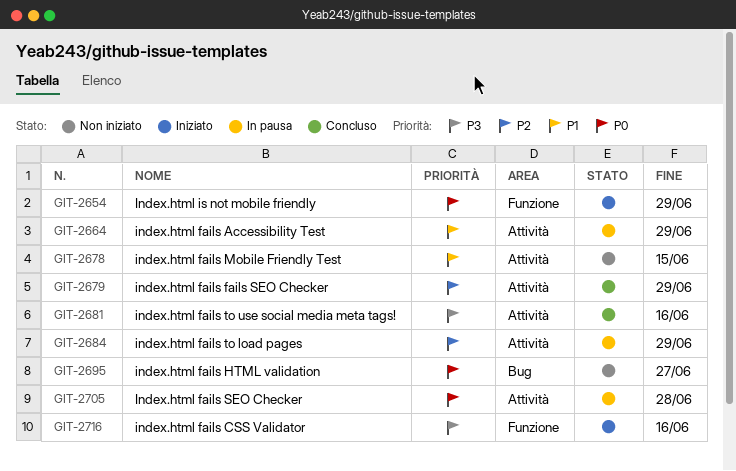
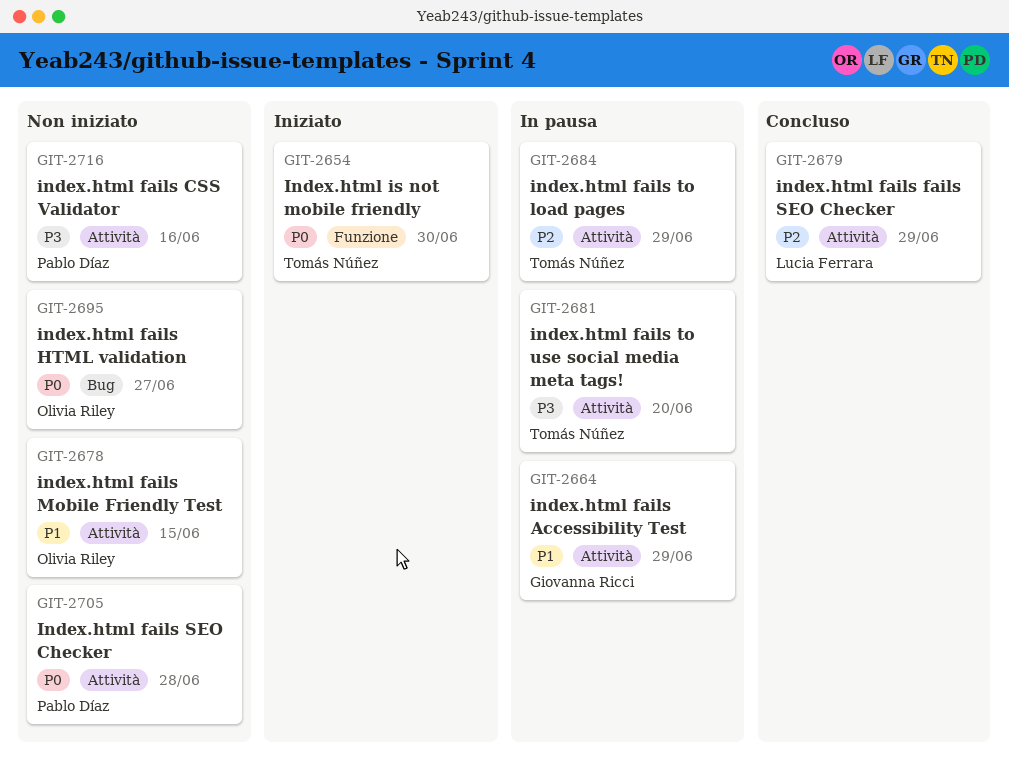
GIT-2654, due: Jun 29 -> Jun 30
GIT-2681, status: Concluso -> In pausa
GIT-2681, due: Jun 16 -> Jun 20
GIT-2705, status: In pausa -> Non iniziato
GIT-2716, status: Iniziato -> Non iniziato
GIT-2716, label: Funzione -> Attività

